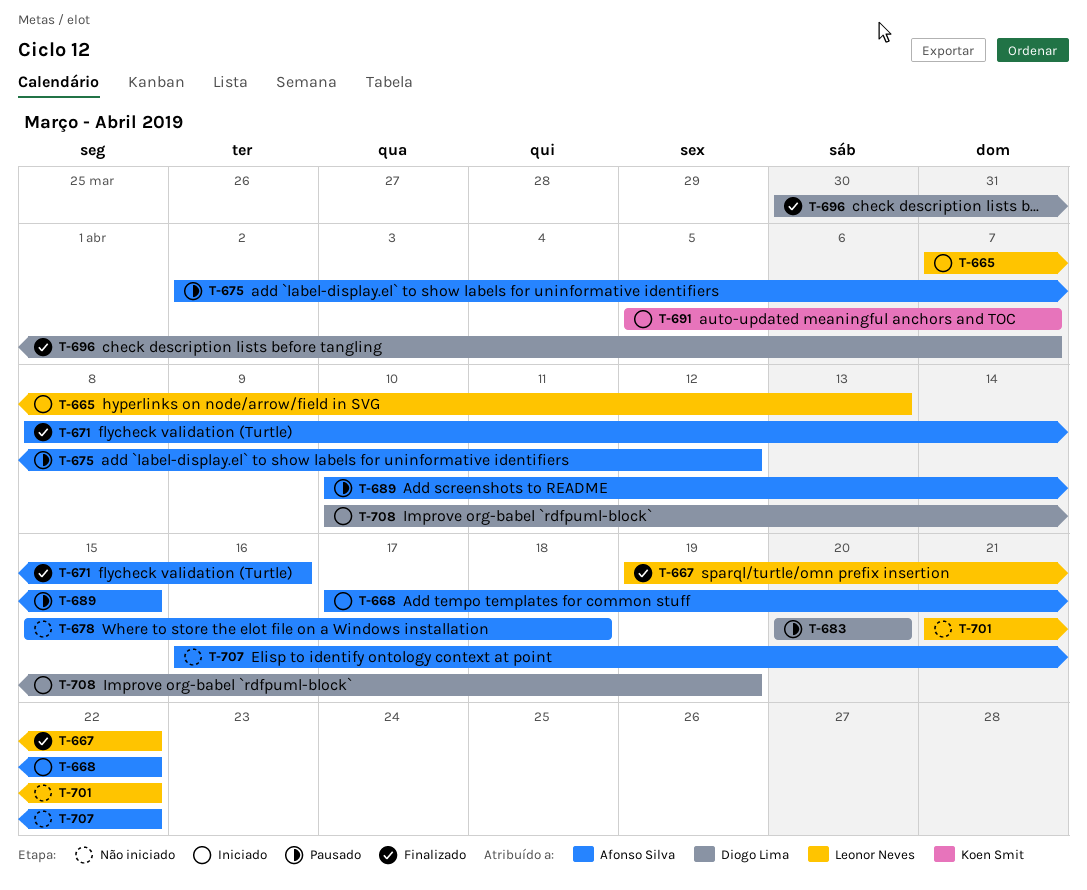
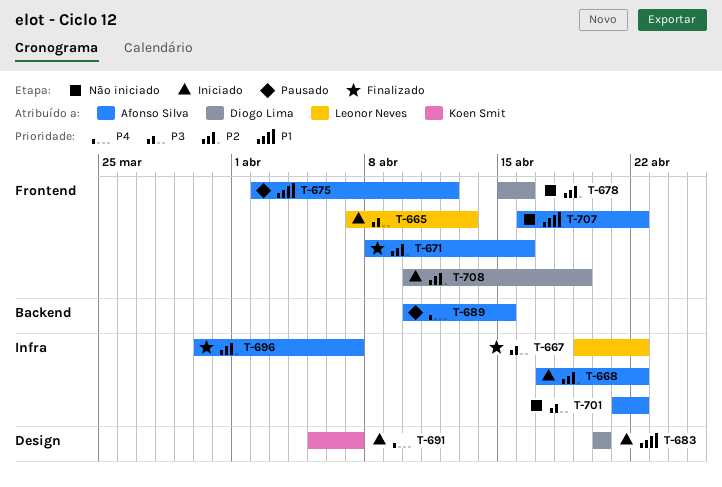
T-678, owner: Afonso Silva -> Diogo Lima
T-678, due: Apr 18 -> Apr 16
T-683, status: Pausado -> Iniciado
T-696, owner: Diogo Lima -> Afonso Silva
T-701, owner: Leonor Neves -> Afonso Silva

